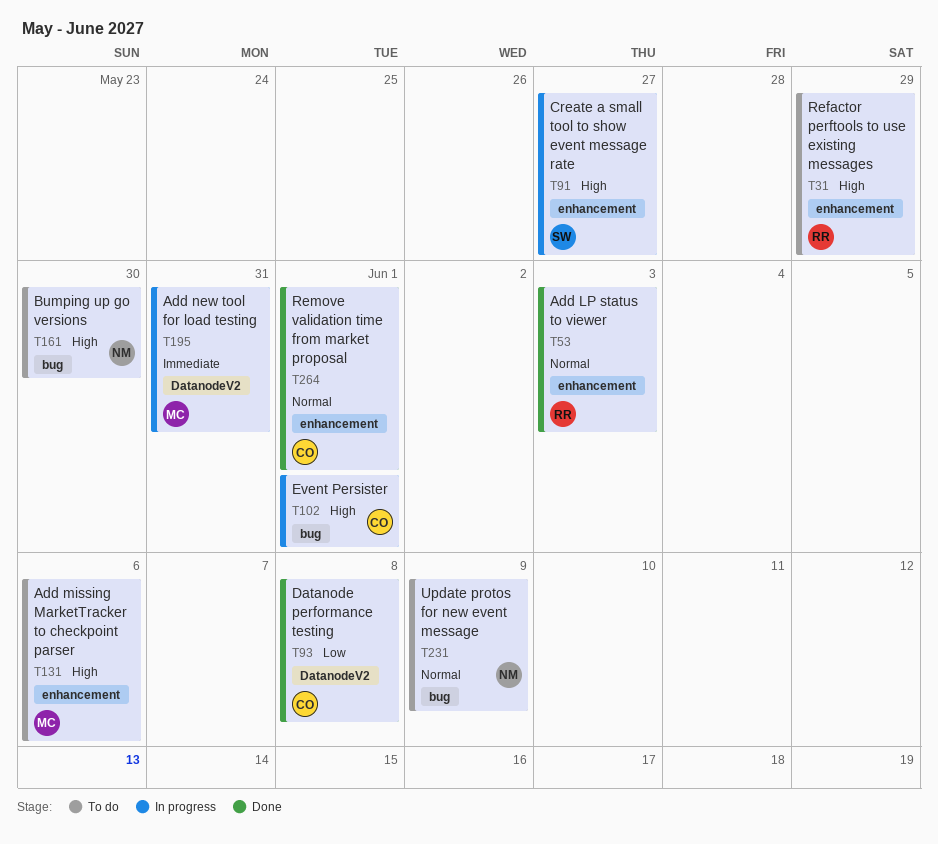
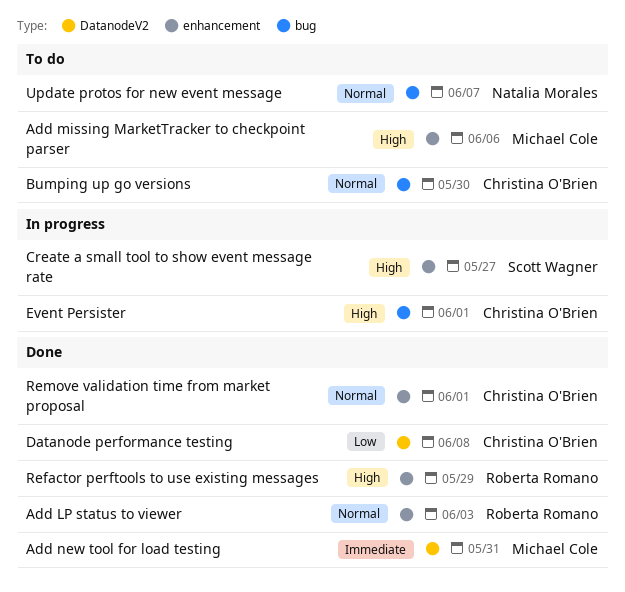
Add new tool for load testing, status: In progress -> Done
Bumping up go versions, owner: Natalia Morales -> Christina O'Brien
Bumping up go versions, priority: High -> Normal
Refactor perftools to use existing messages, status: To do -> Done
Update protos for new event message, due: Jun 9 -> Jun 7

